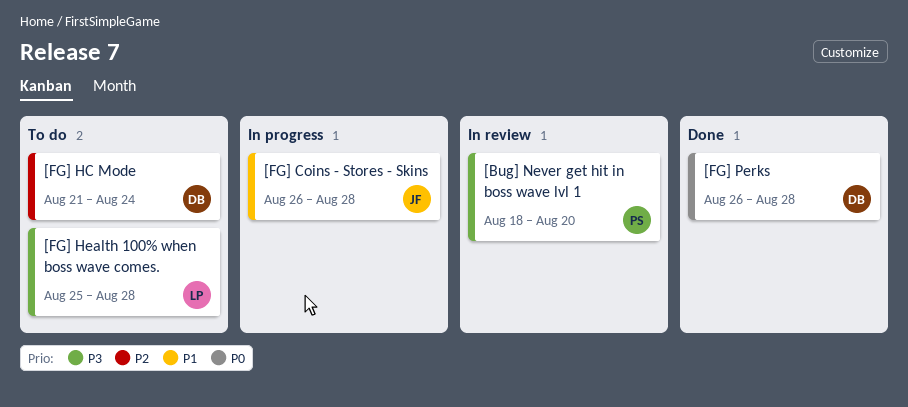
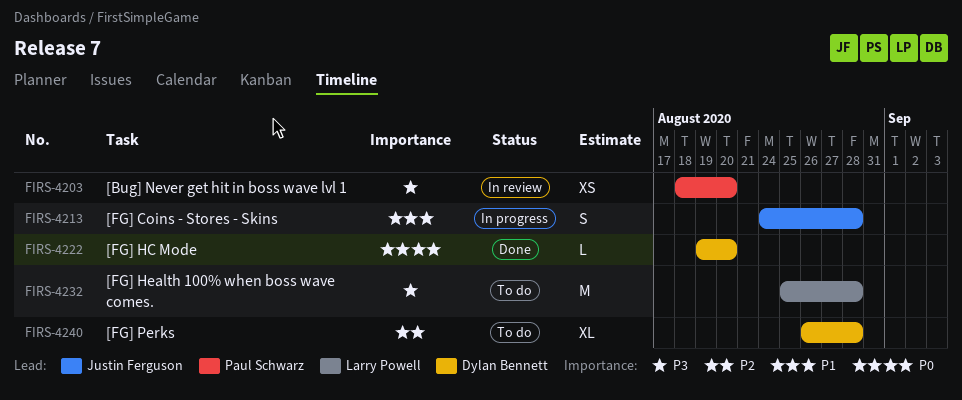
[FG] Coins - Stores - Skins, start: Aug 26 -> Aug 24
[FG] HC Mode, status: To do -> Done
[FG] HC Mode, priority: P2 -> P0
[FG] HC Mode, start: Aug 21 -> Aug 19
[FG] HC Mode, due: Aug 24 -> Aug 20
[FG] Perks, status: Done -> To do
[FG] Perks, priority: P0 -> P2

